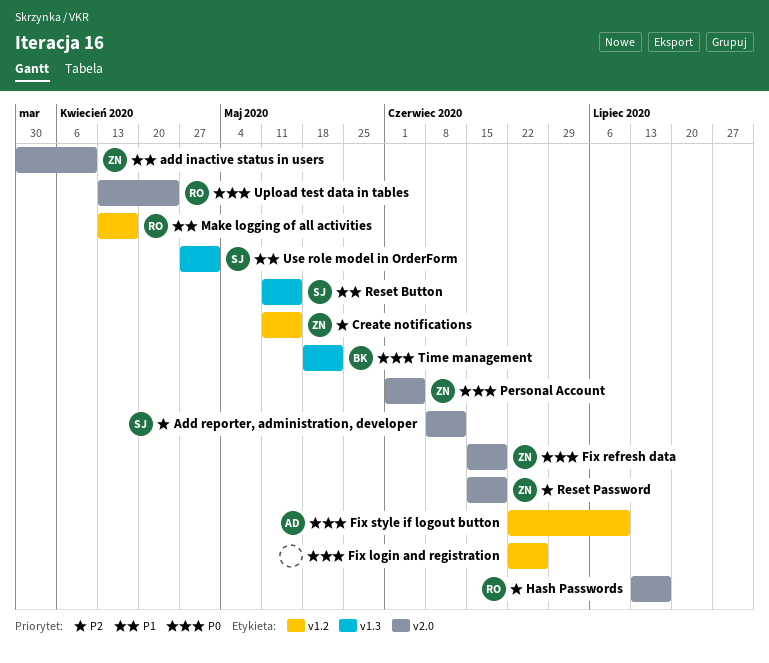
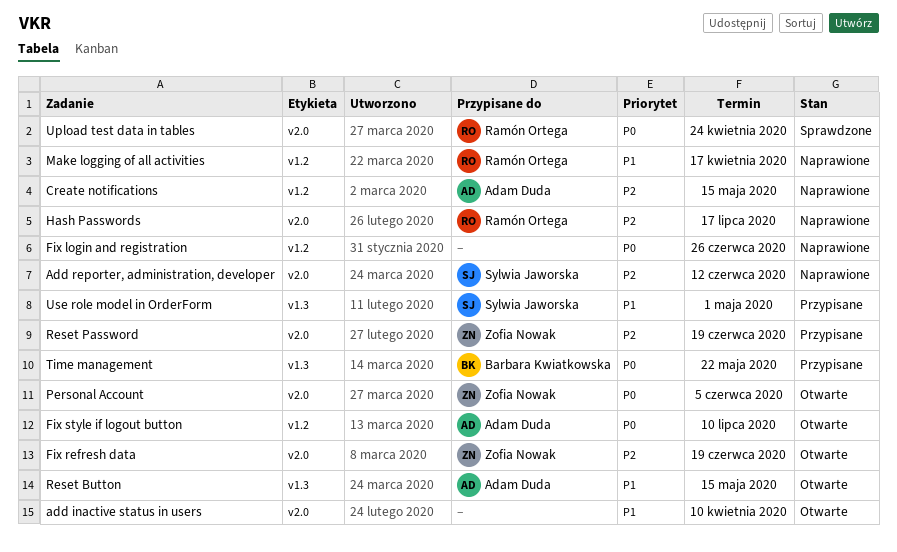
add inactive status in users, owner: Zofia Nowak -> none
Create notifications, owner: Zofia Nowak -> Adam Duda
Fix refresh data, priority: P0 -> P2
Reset Button, owner: Sylwia Jaworska -> Adam Duda

